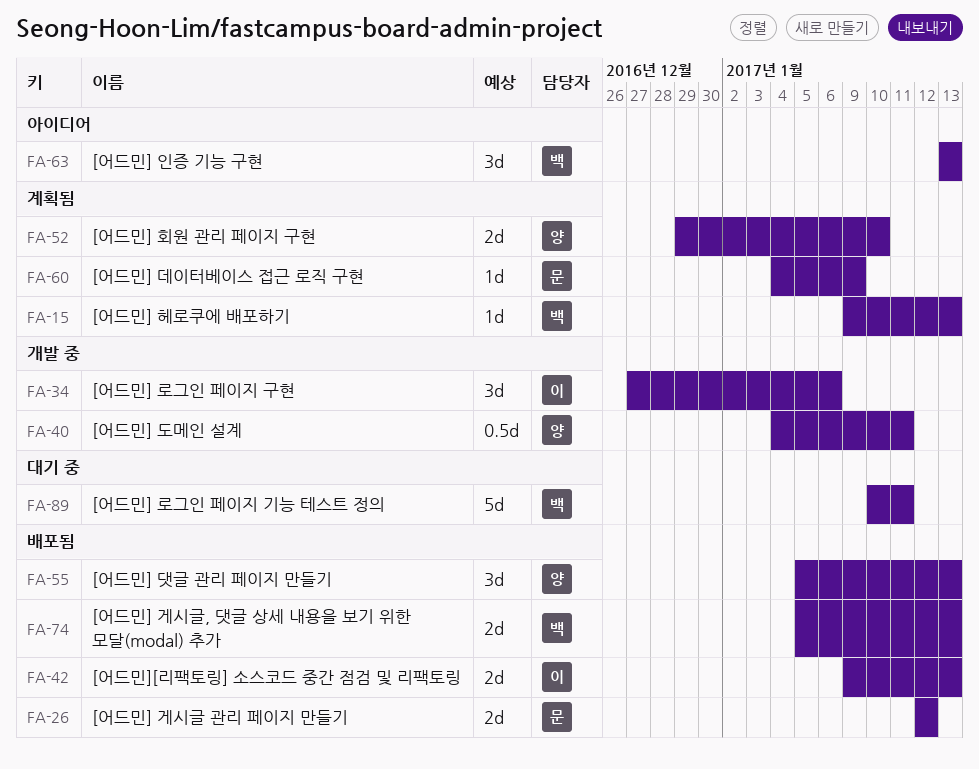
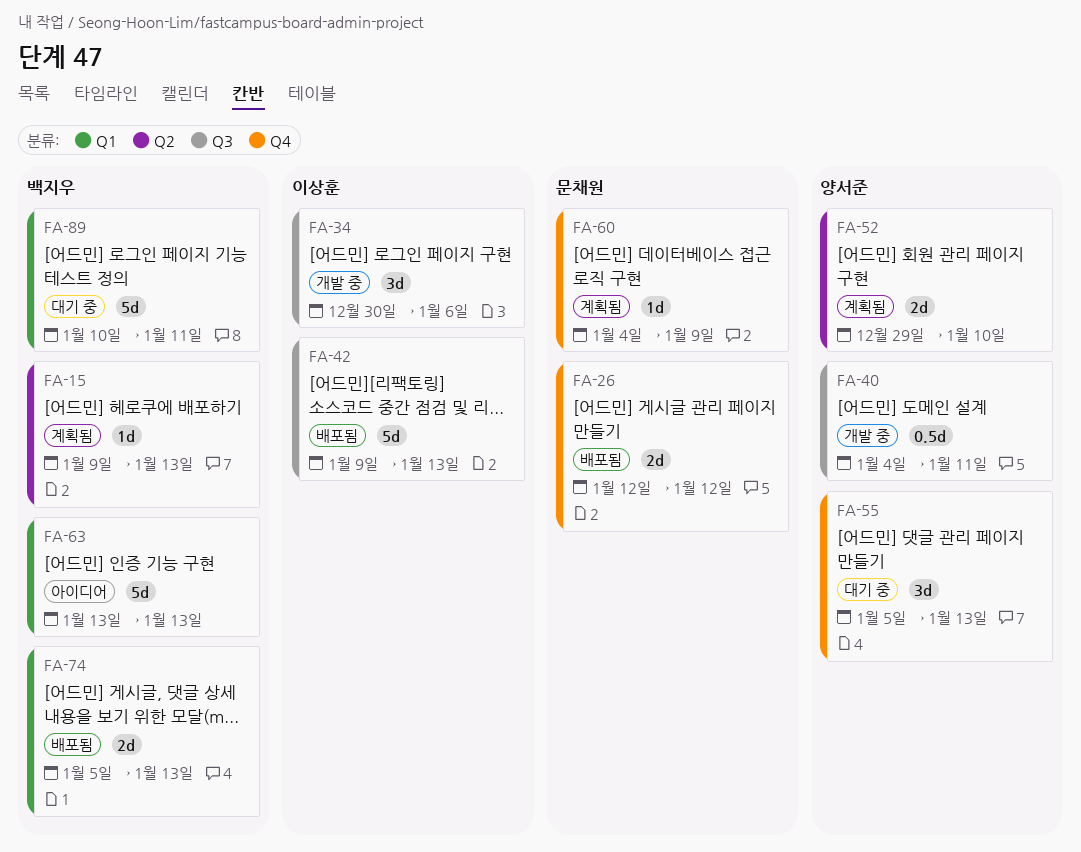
FA-34, start: Dec 27 -> Dec 30
FA-42, estimate: 2d -> 5d
FA-55, status: 배포됨 -> 대기 중
FA-63, estimate: 3d -> 5d

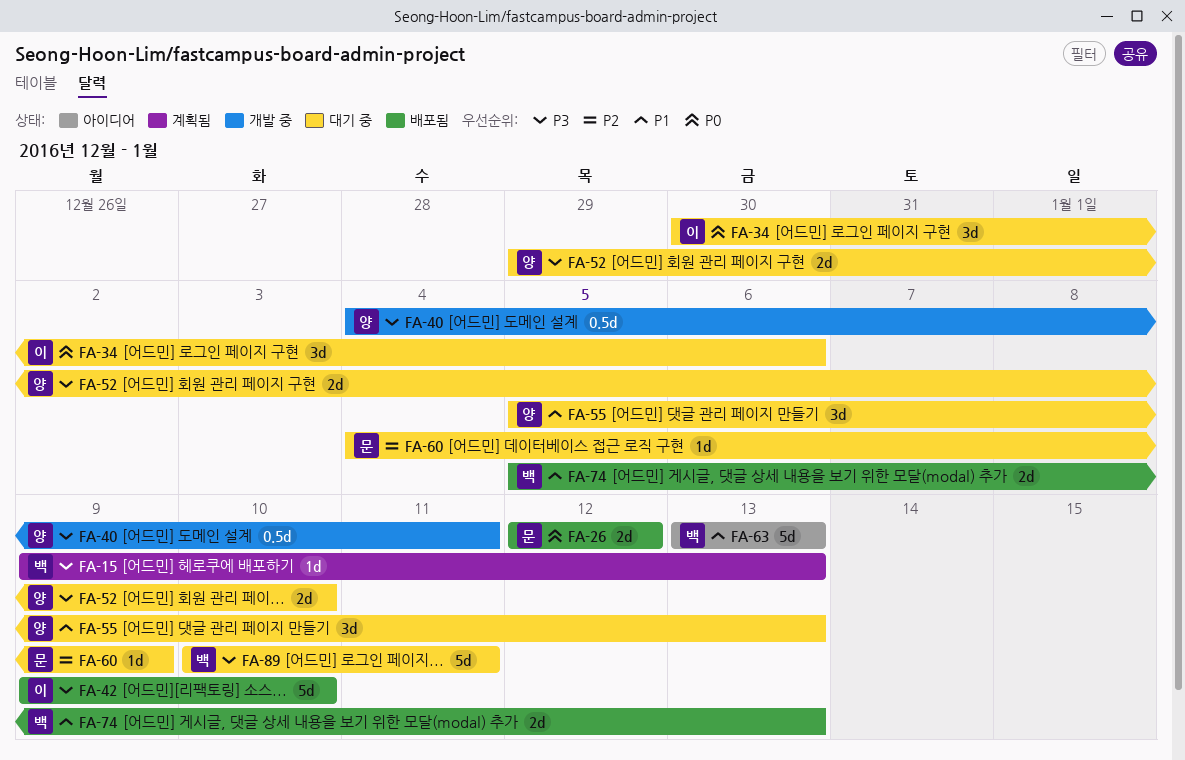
FA-34, status: 개발 중 -> 대기 중
FA-42, due: Jan 13 -> Jan 10
FA-52, status: 계획됨 -> 대기 중
FA-60, status: 계획됨 -> 대기 중

